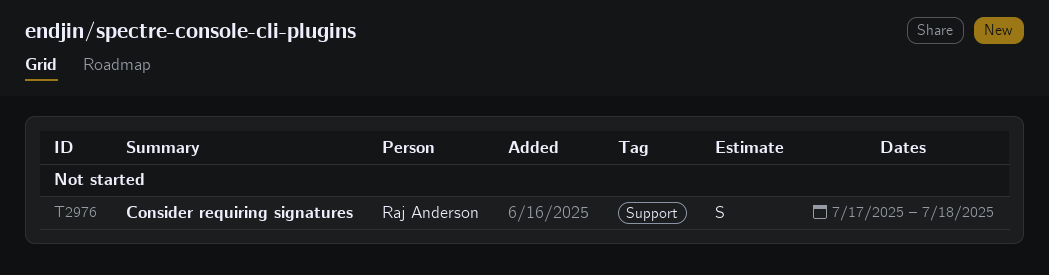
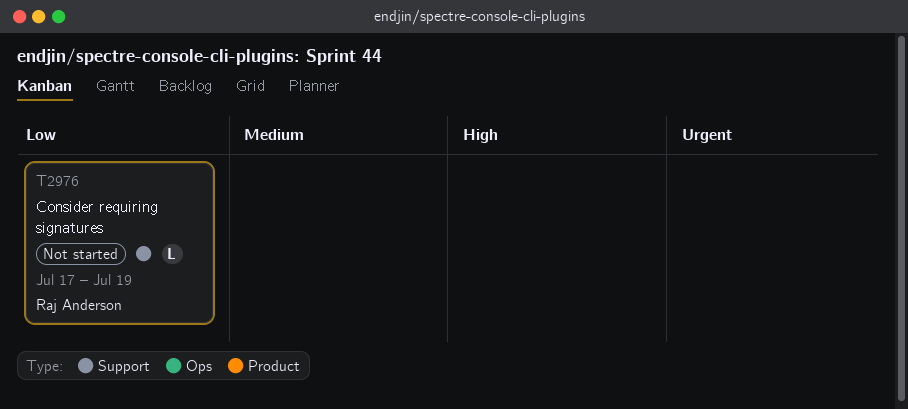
T2976, estimate: S -> L
T2976, due: Jul 18 -> Jul 19

